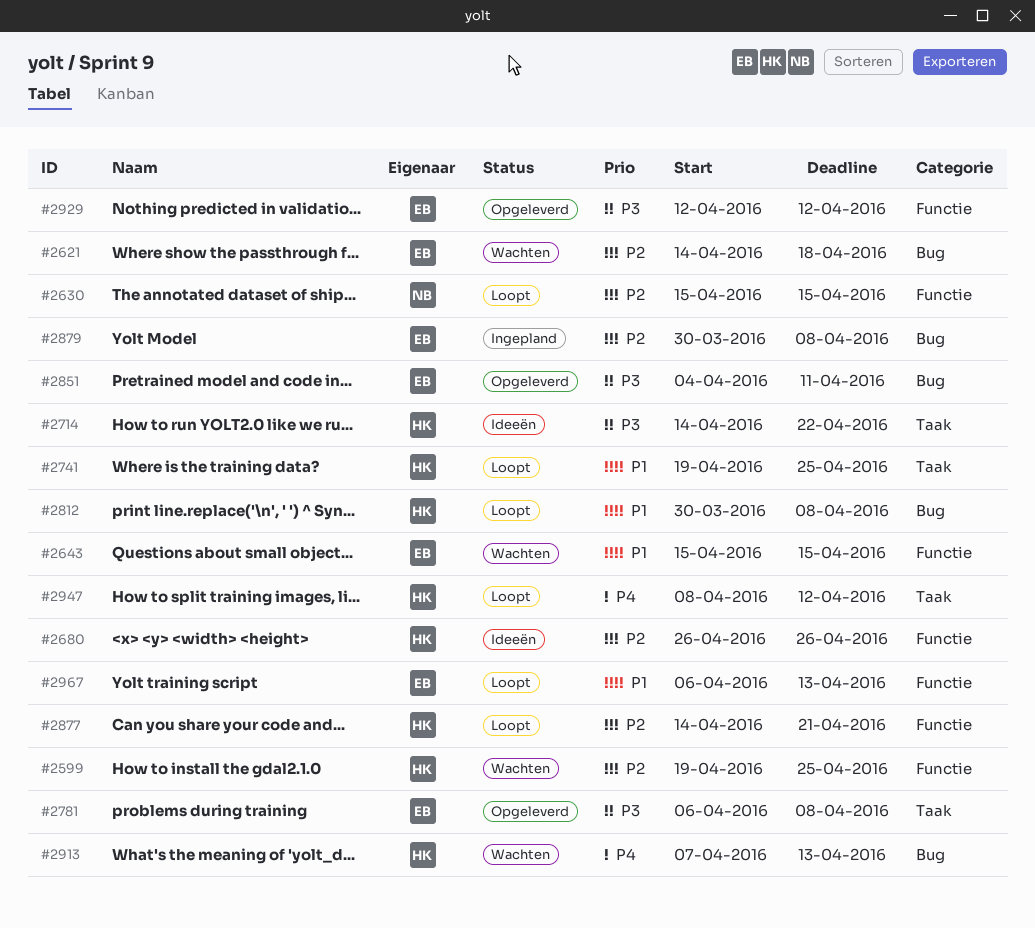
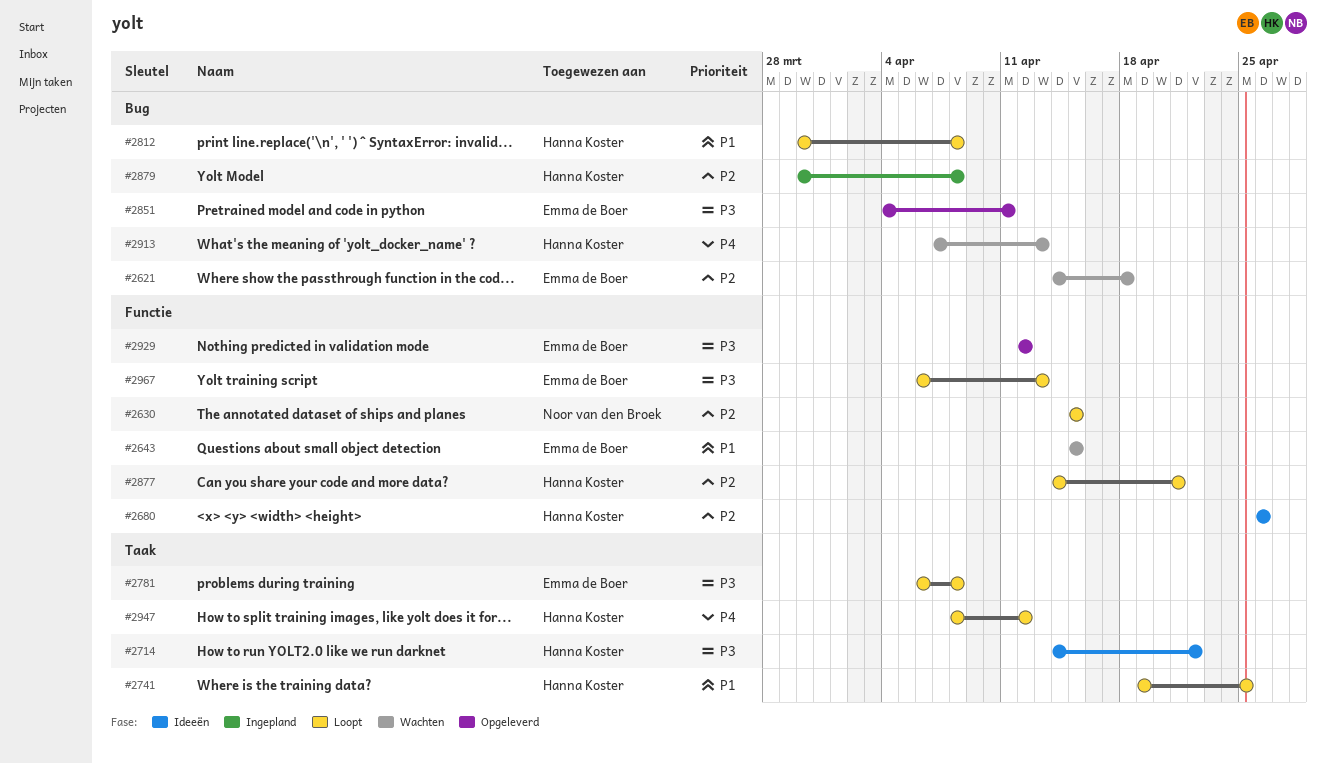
#2599: present -> none
#2781, status: Opgeleverd -> Loopt
#2879, owner: Emma de Boer -> Hanna Koster
#2967, priority: P1 -> P3

